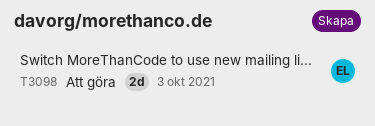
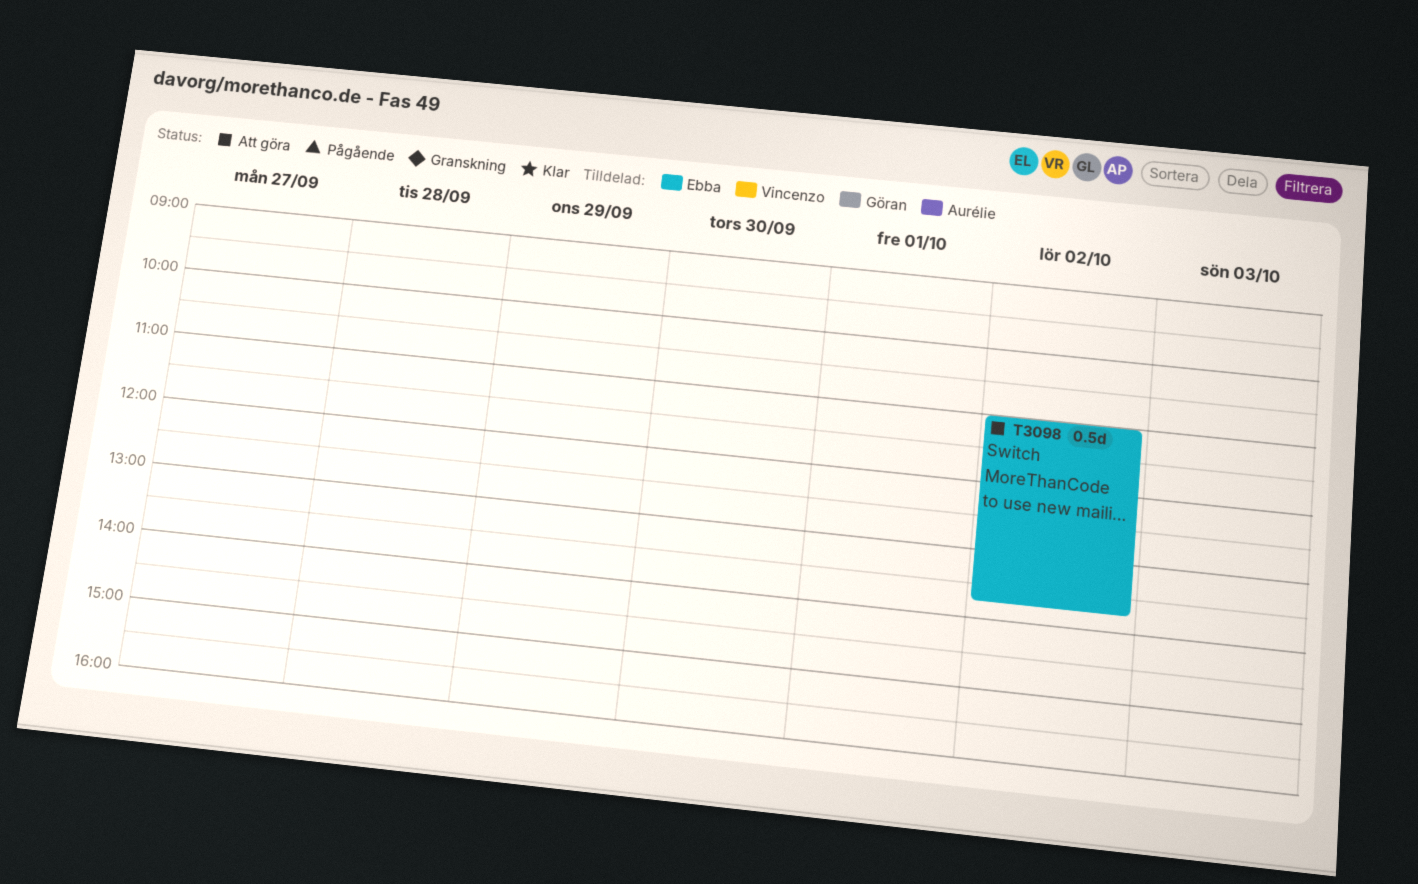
T3098, estimate: 2d -> 0.5d
T3098, day: Oct 3 -> Oct 2

